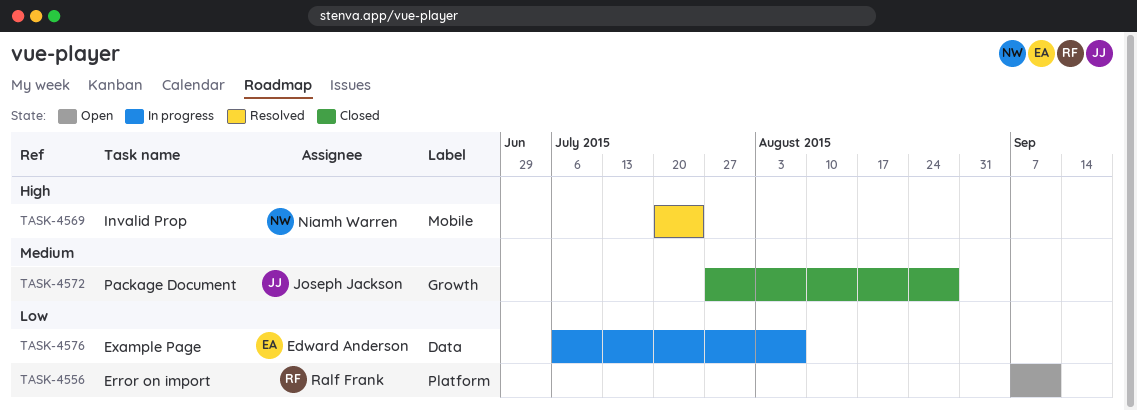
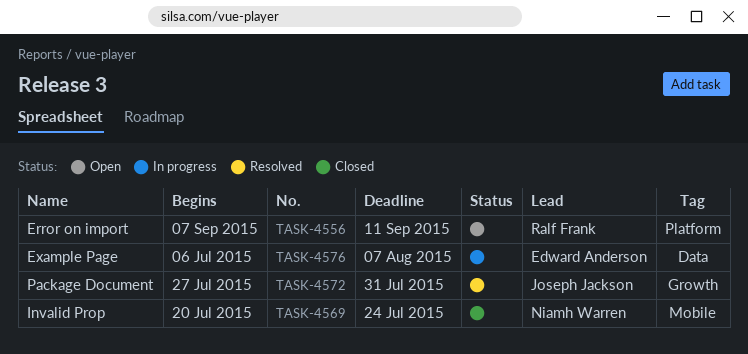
TASK-4569, status: Resolved -> Closed
TASK-4572, status: Closed -> Resolved
TASK-4572, due: Aug 28 -> Jul 31

